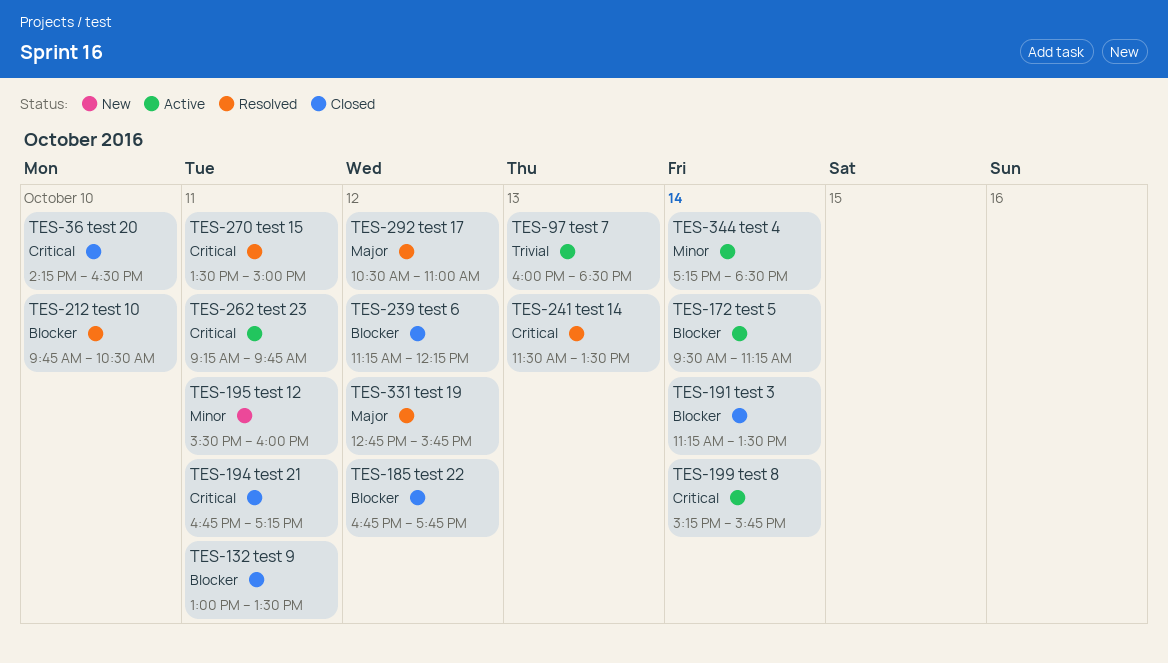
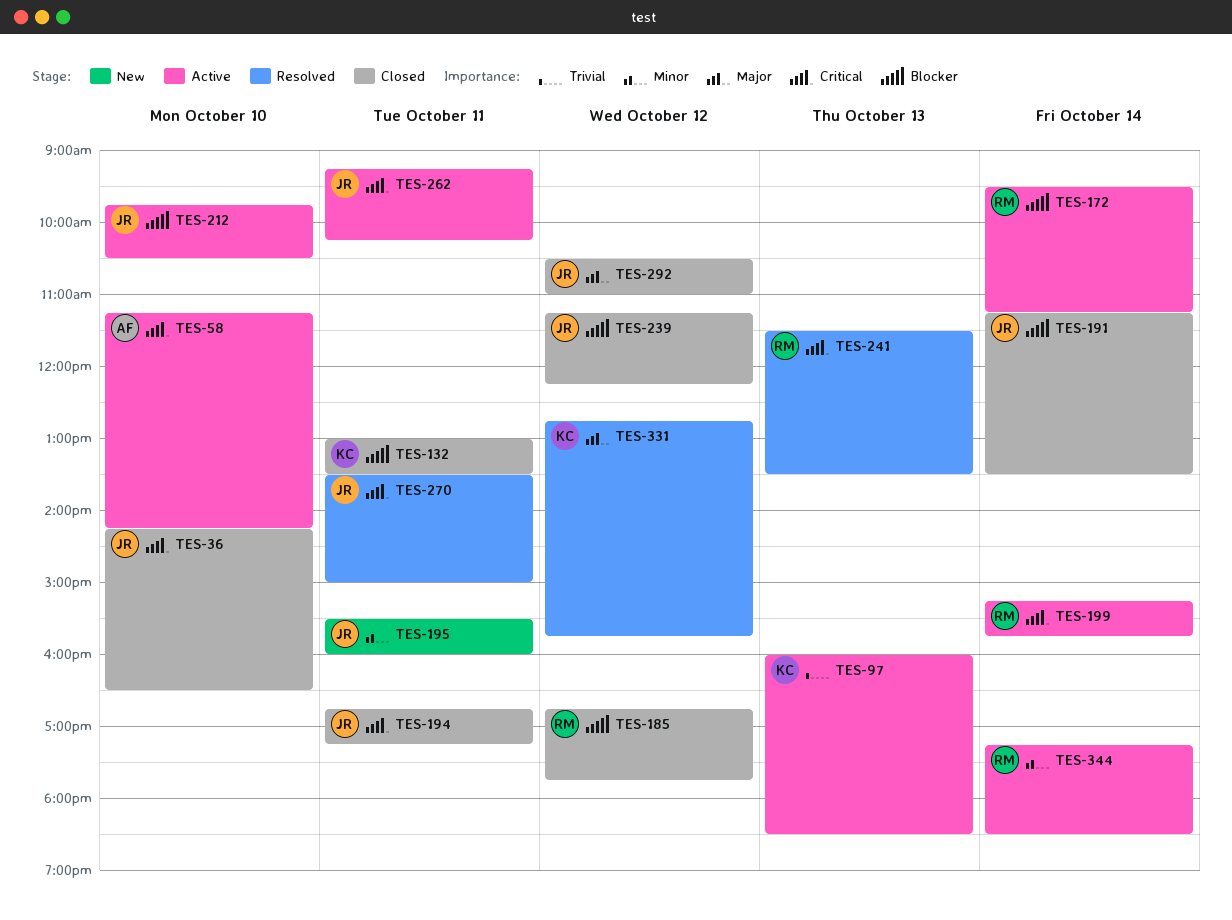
TES-58: none -> present
TES-212, status: Resolved -> Active
TES-262, ends: 09:45 -> 10:15
TES-292, status: Resolved -> Closed

